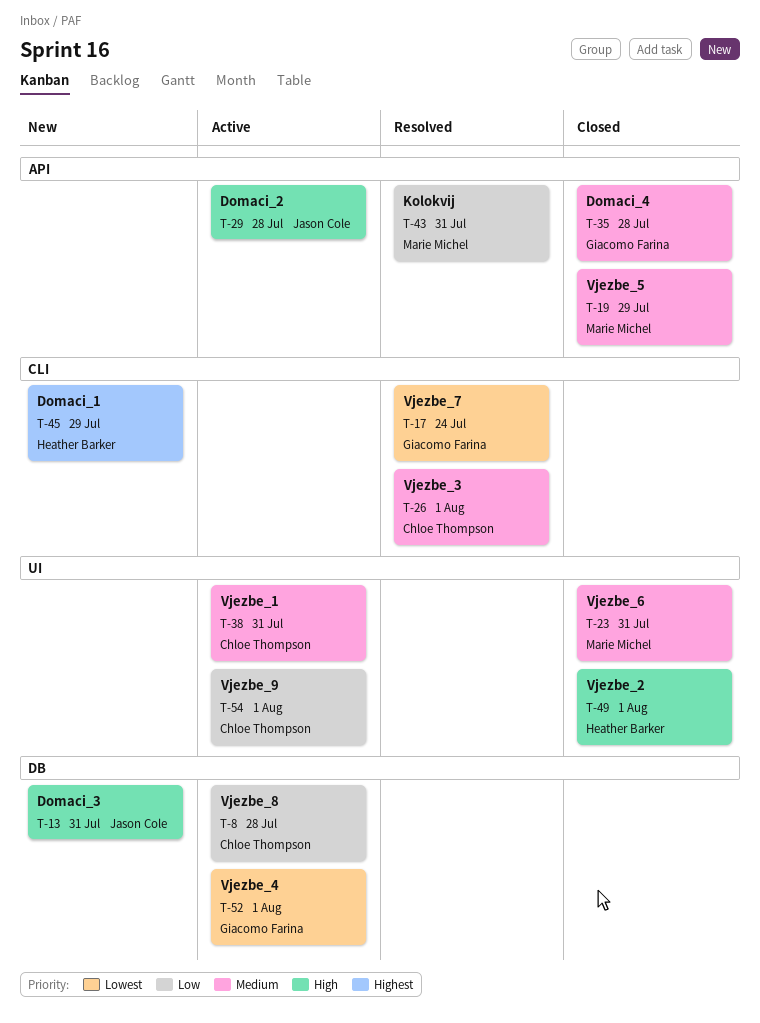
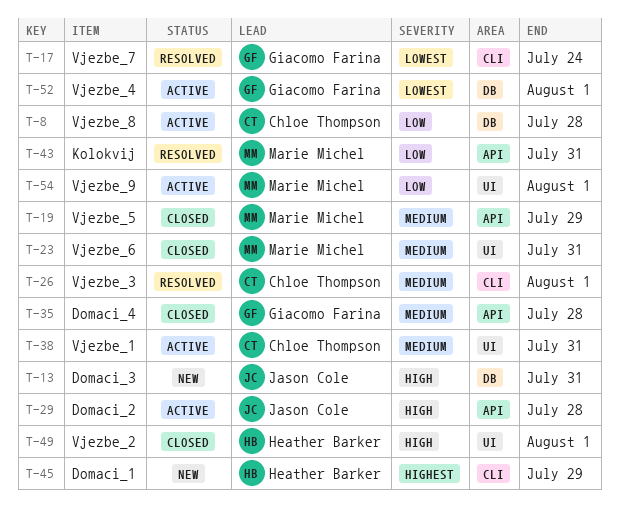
T-54, owner: Chloe Thompson -> Marie Michel

